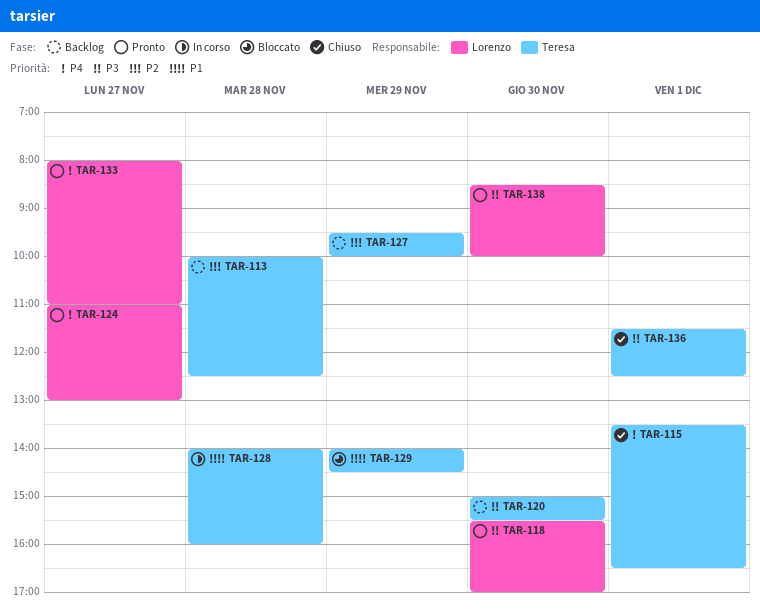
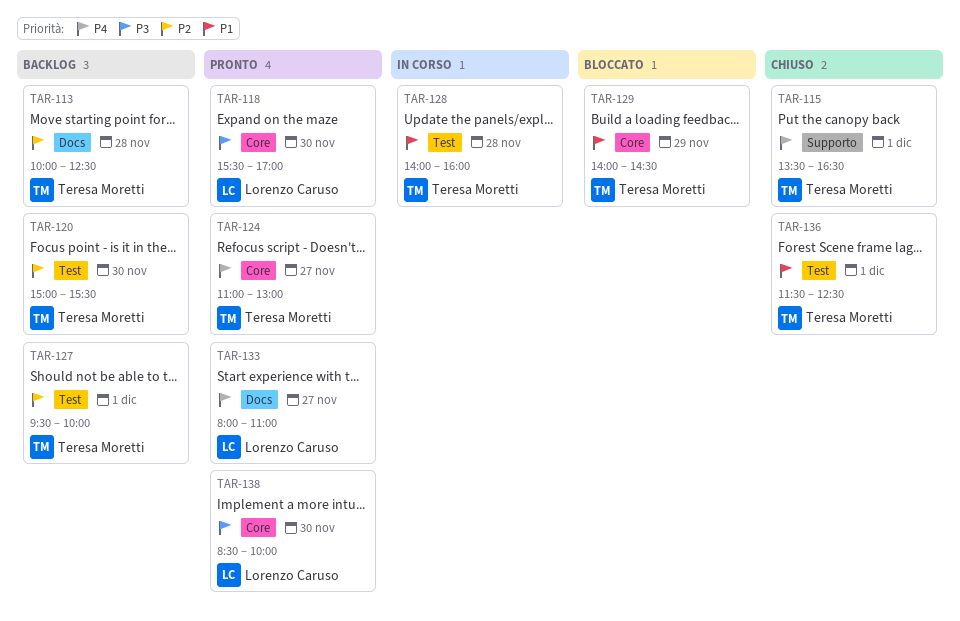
TAR-120, priority: P3 -> P2
TAR-124, owner: Lorenzo Caruso -> Teresa Moretti
TAR-127, day: Nov 29 -> Dec 1
TAR-136, priority: P3 -> P1

